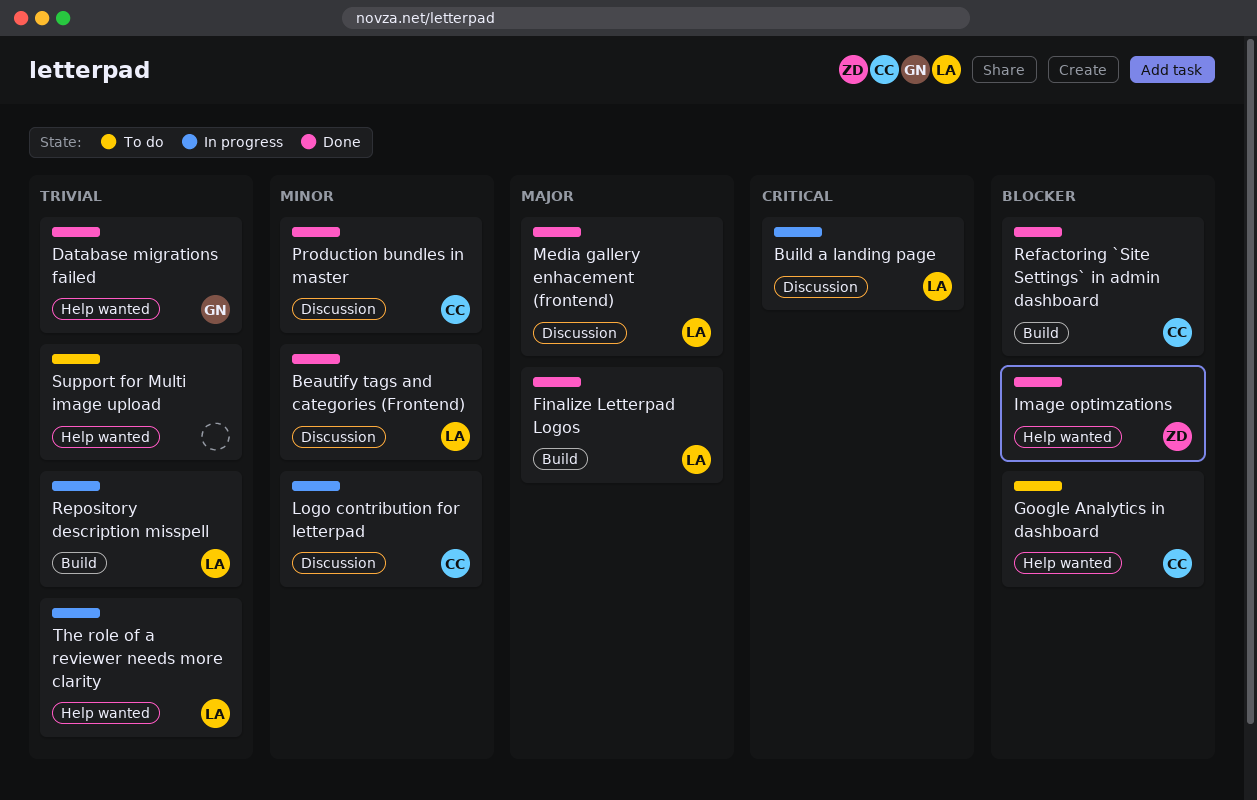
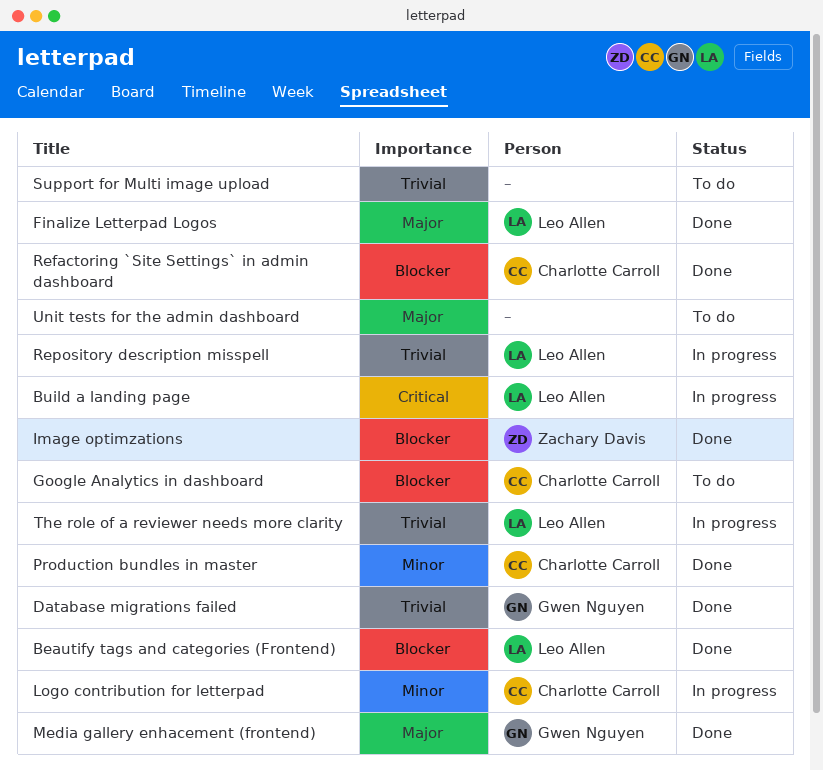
Beautify tags and categories (Frontend), priority: Minor -> Blocker
Media gallery enhacement (frontend), owner: Leo Allen -> Gwen Nguyen
Unit tests for the admin dashboard: none -> present

